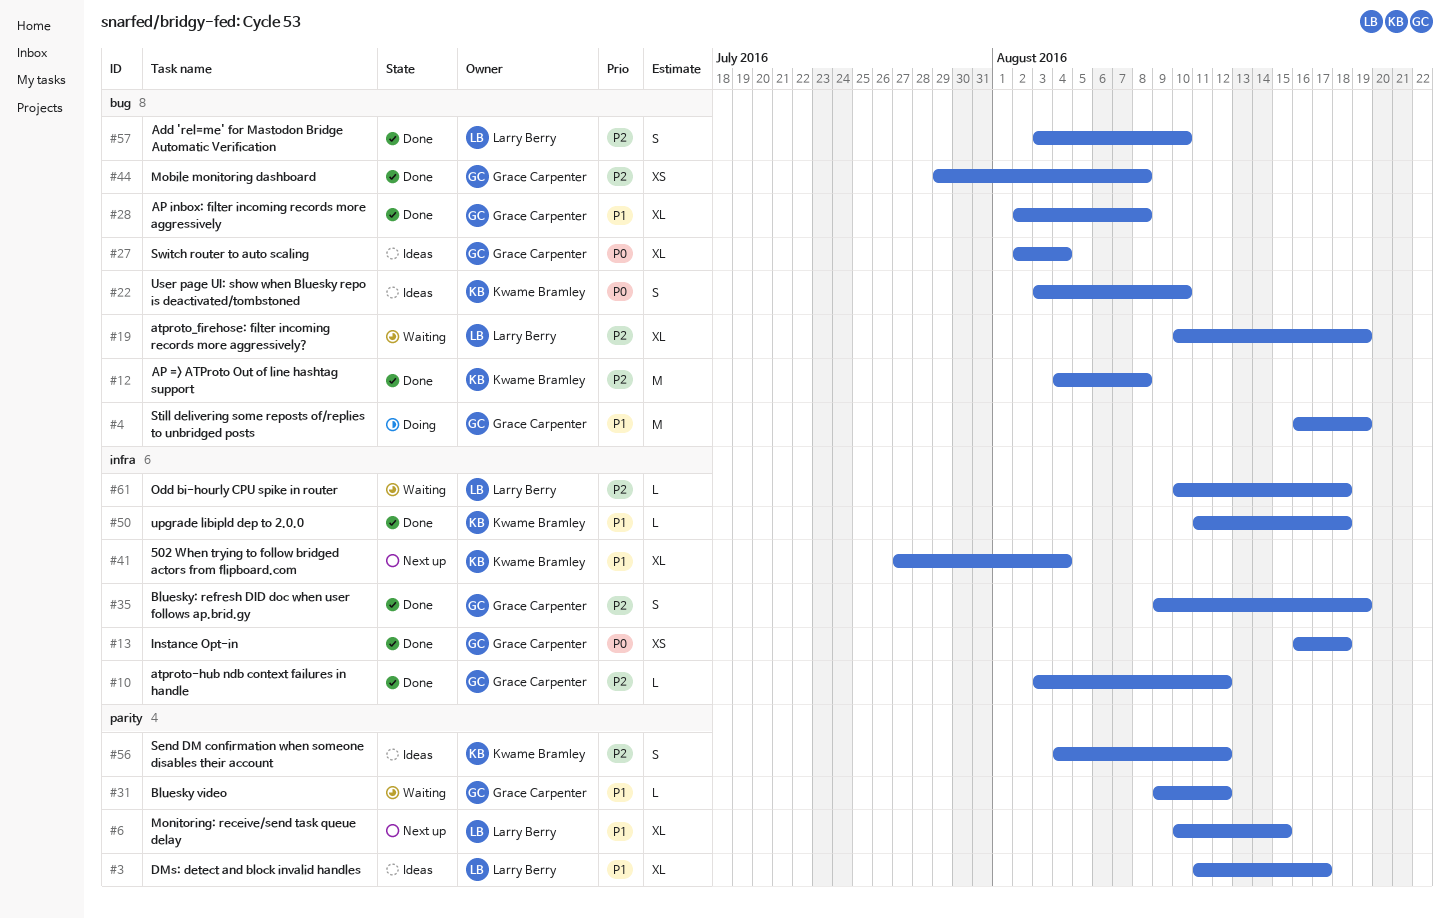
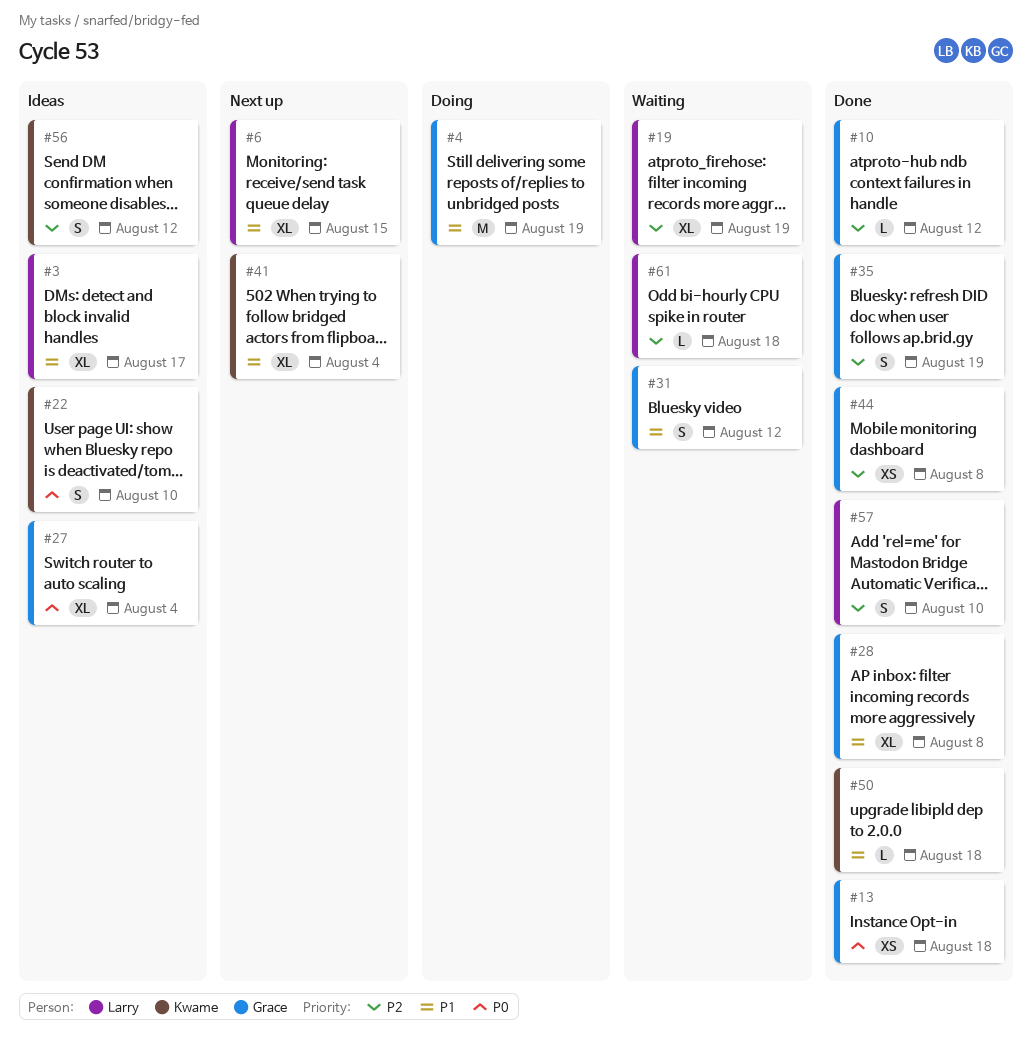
#12: present -> none
#31, estimate: L -> S

